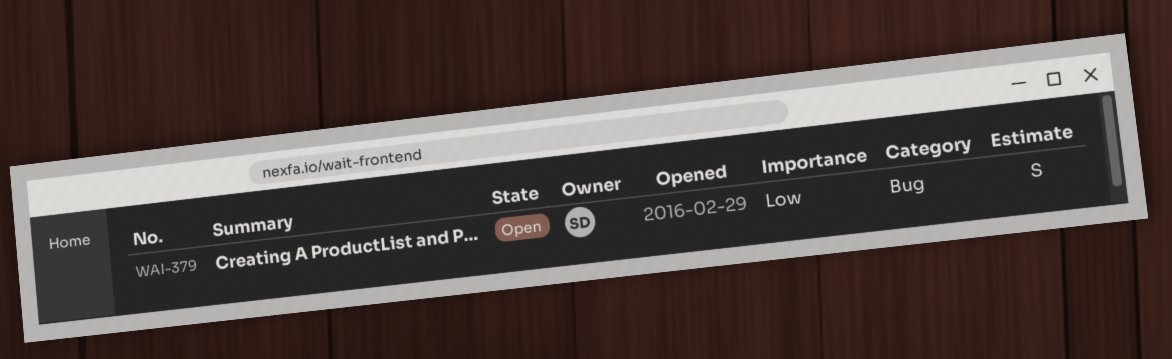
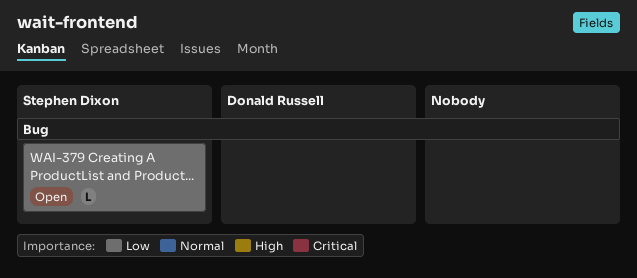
WAI-379, estimate: S -> L

